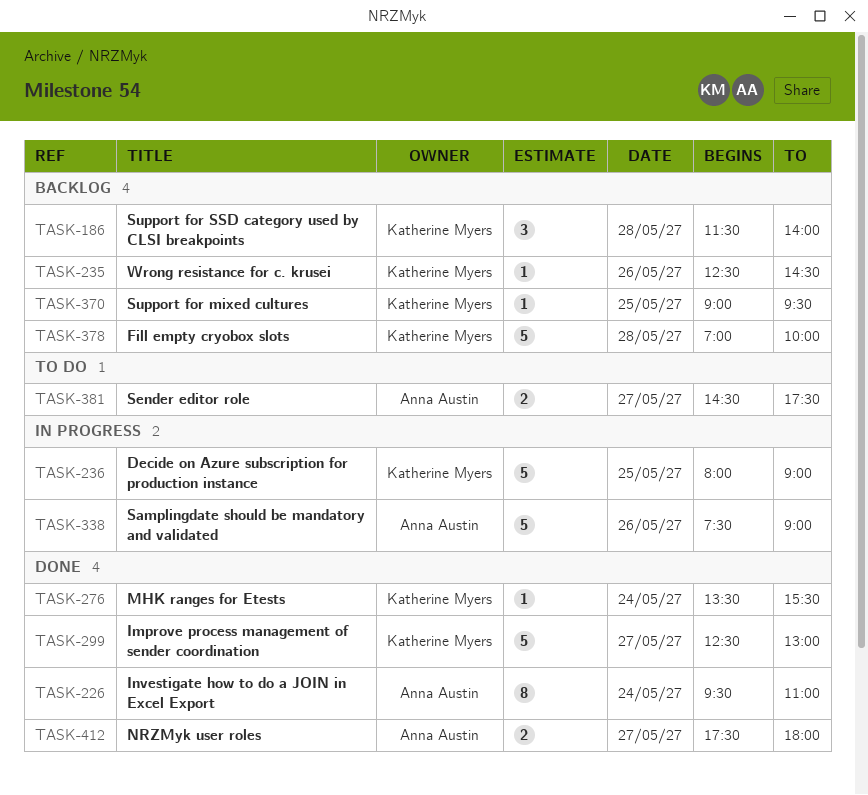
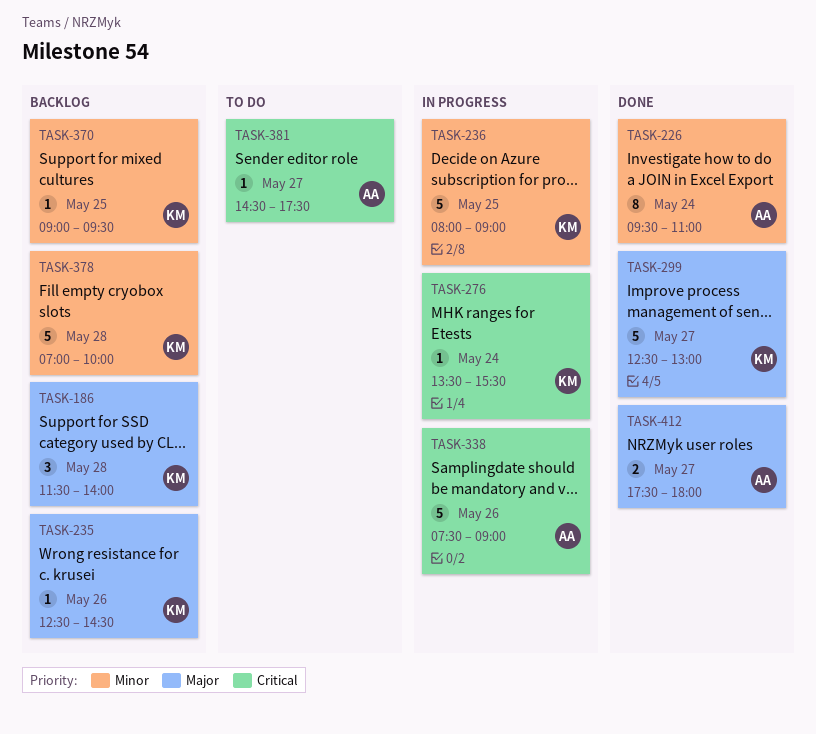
TASK-276, status: Done -> In progress
TASK-381, estimate: 2 -> 1

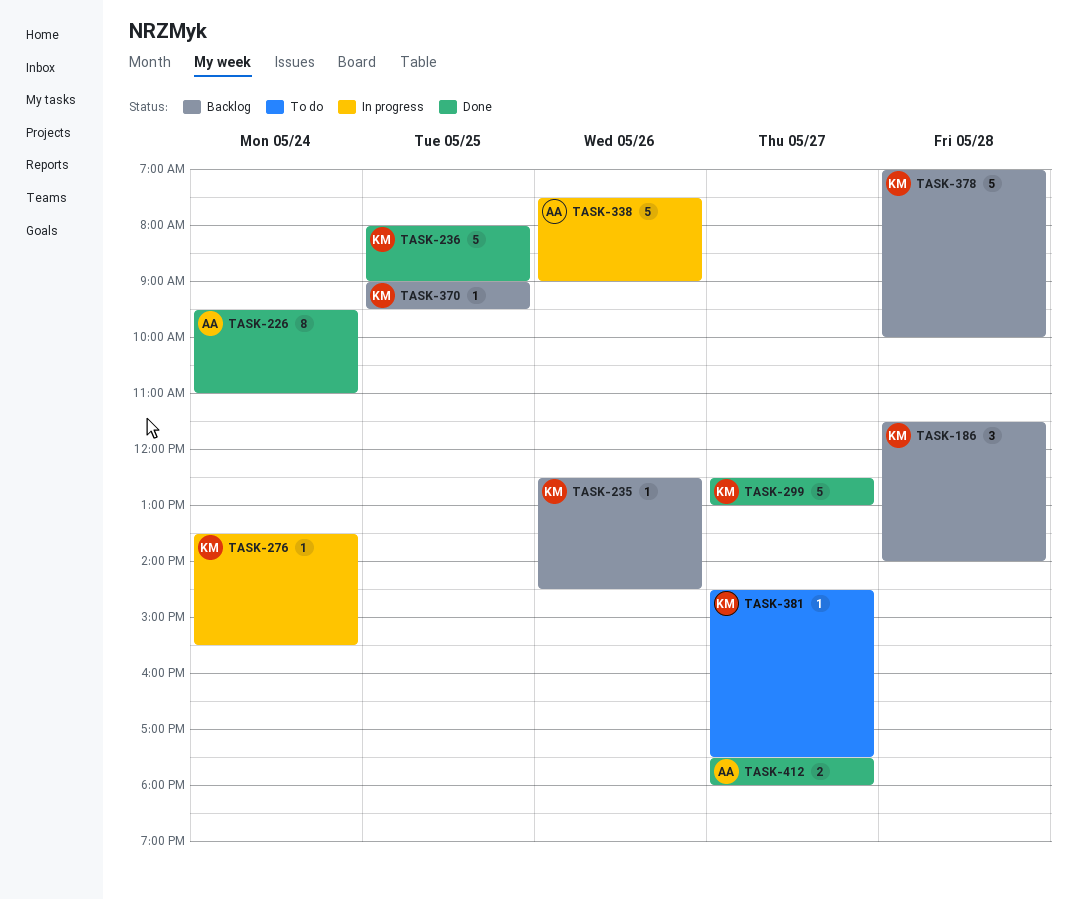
TASK-236, status: In progress -> Done
TASK-381, owner: AA -> KM

